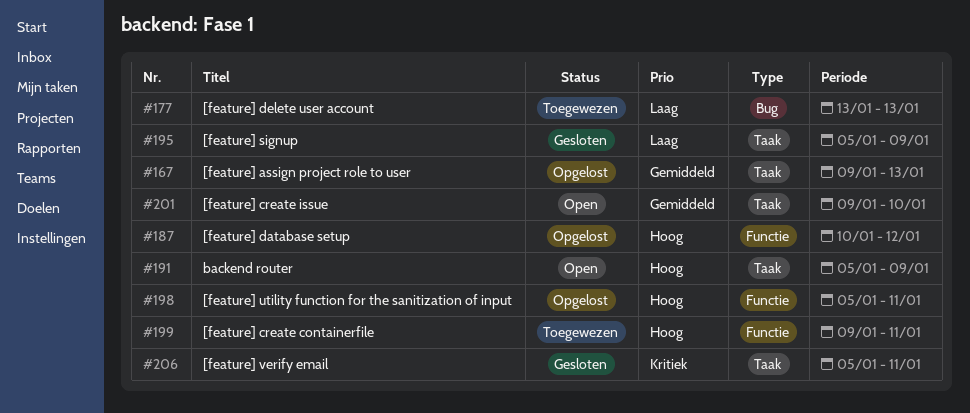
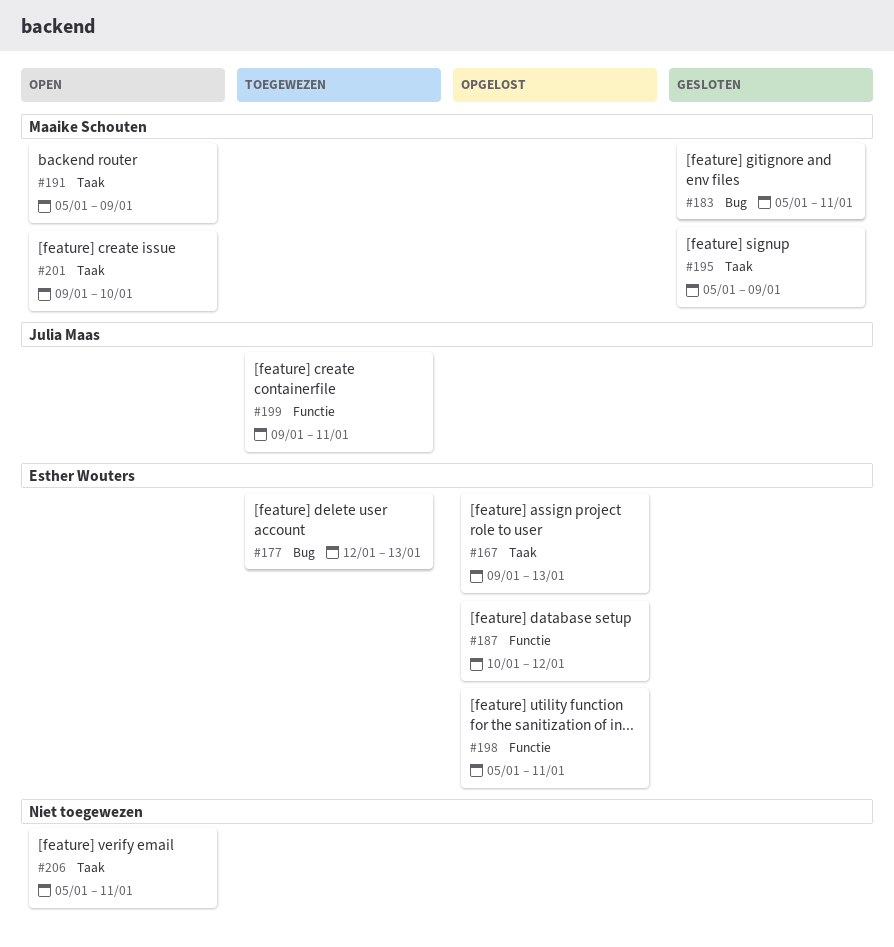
#177, start: Jan 13 -> Jan 12
#183: none -> present
#206, status: Gesloten -> Open

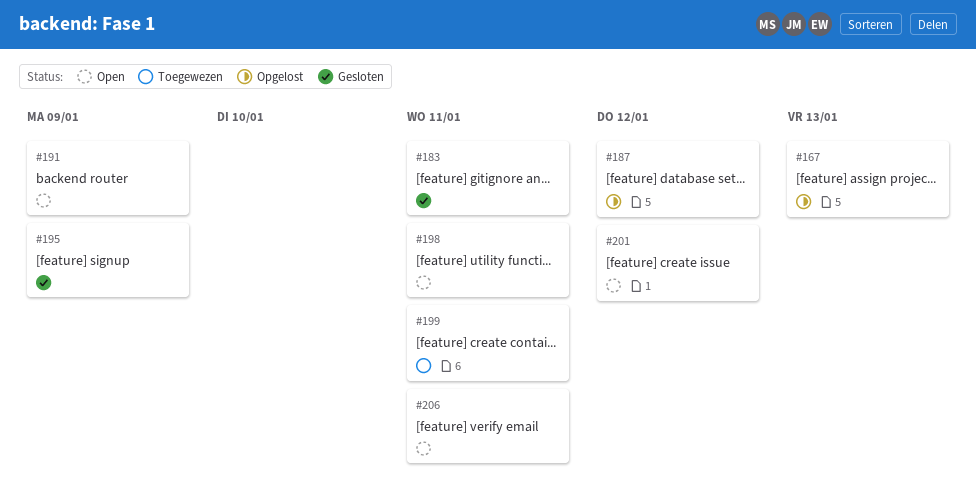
#177: present -> none
#198, status: Opgelost -> Open
#201, due: Jan 10 -> Jan 12

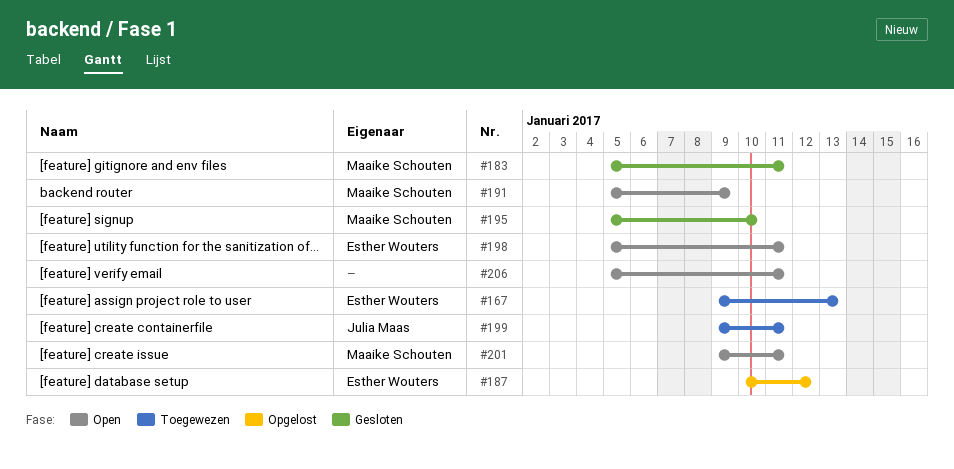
#167, status: Opgelost -> Toegewezen
#195, due: Jan 9 -> Jan 10
#201, due: Jan 12 -> Jan 11

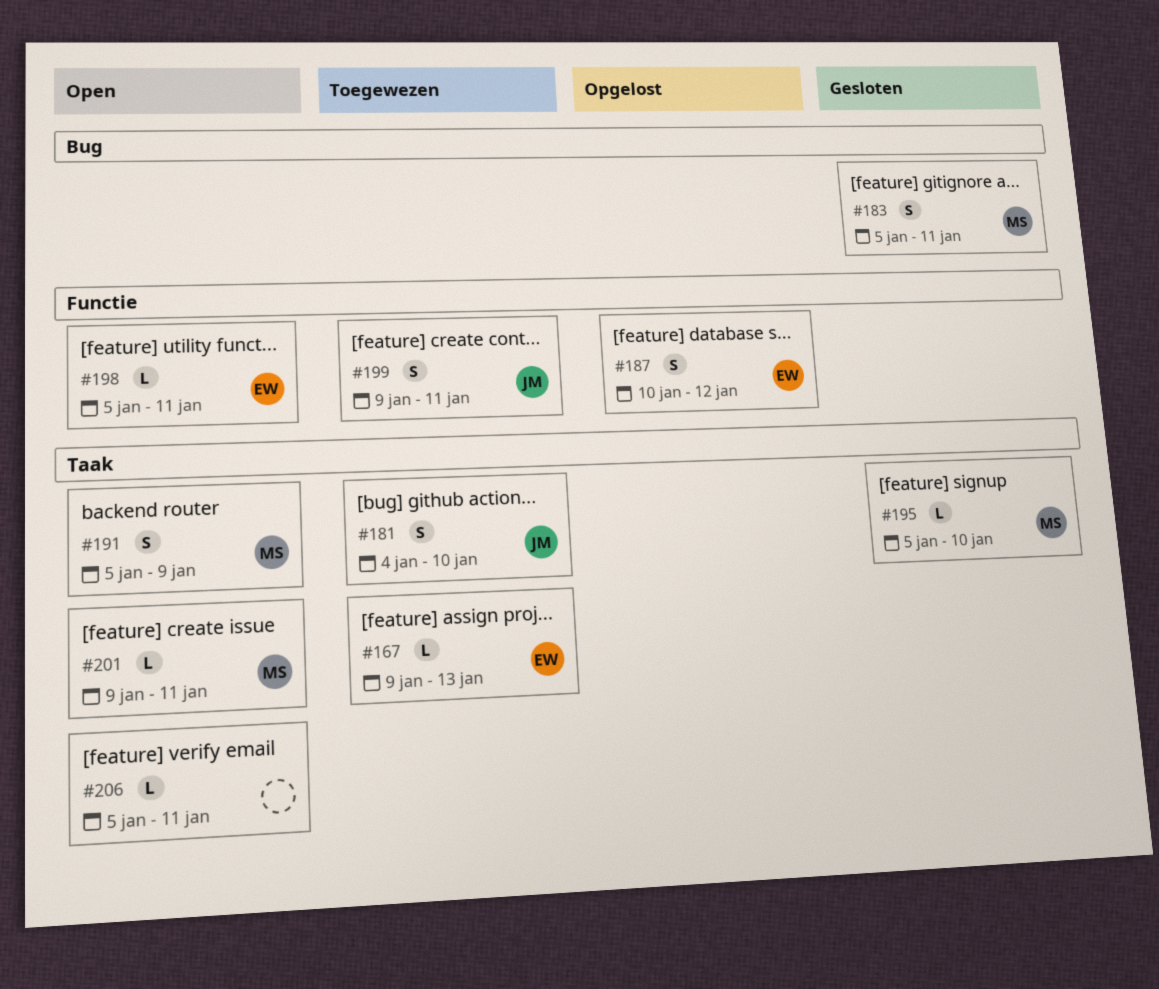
#181: none -> present

